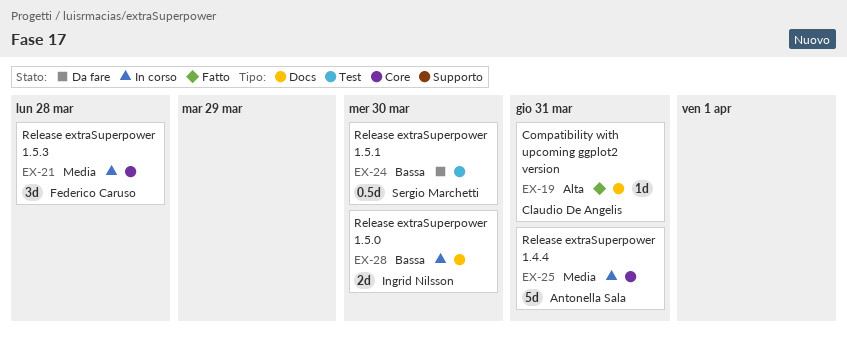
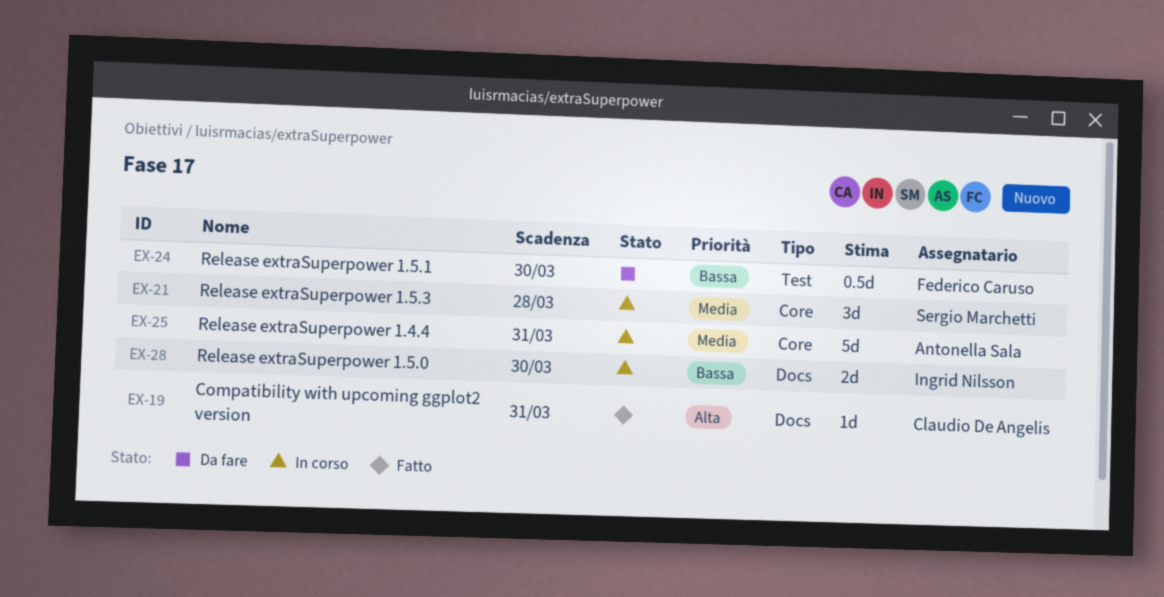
EX-21, owner: Federico Caruso -> Sergio Marchetti
EX-24, owner: Sergio Marchetti -> Federico Caruso

